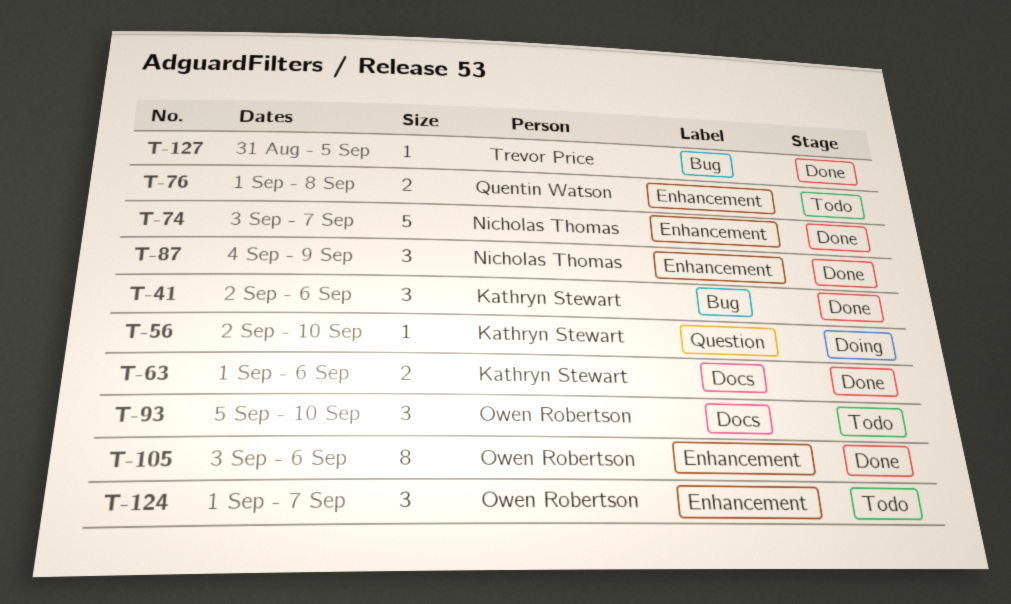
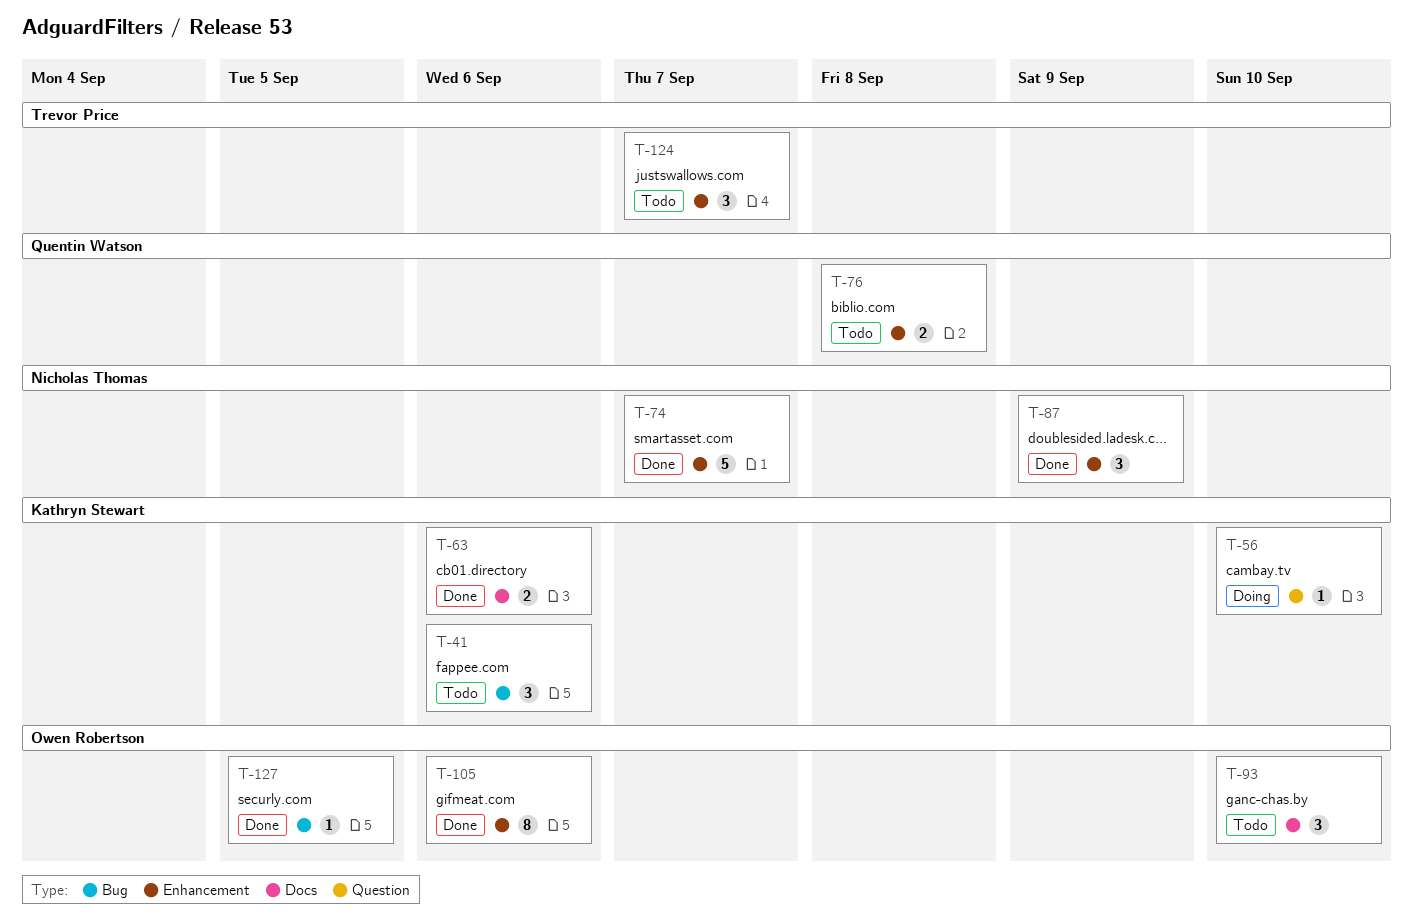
T-41, status: Done -> Todo
T-124, owner: Owen Robertson -> Trevor Price
T-127, owner: Trevor Price -> Owen Robertson

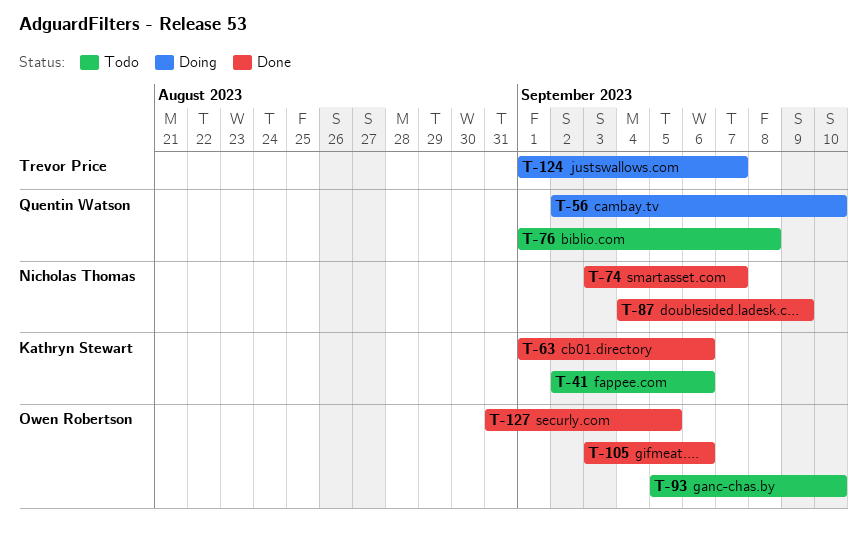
T-56, owner: Kathryn Stewart -> Quentin Watson
T-124, status: Todo -> Doing

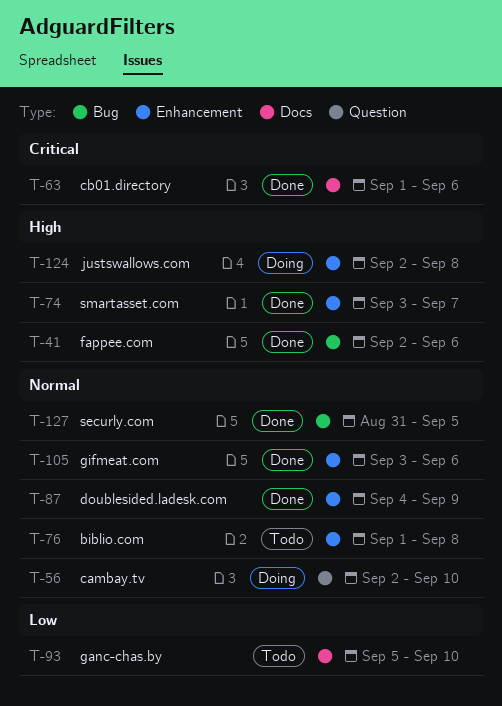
T-41, status: Todo -> Done
T-124, start: Sep 1 -> Sep 2
T-124, due: Sep 7 -> Sep 8

